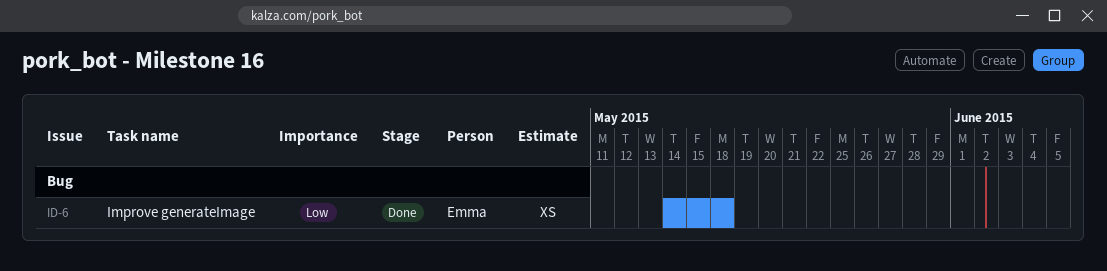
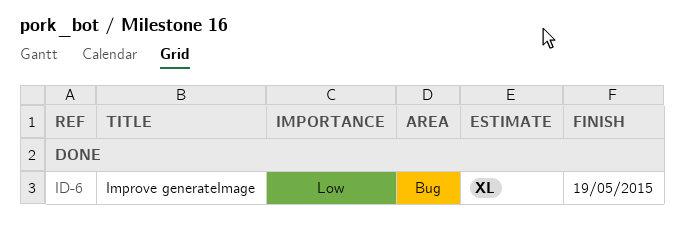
ID-6, estimate: XS -> XL
ID-6, due: May 18 -> May 19

